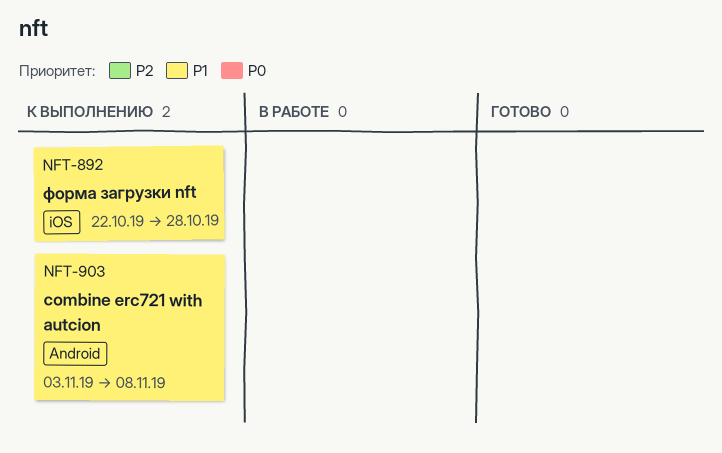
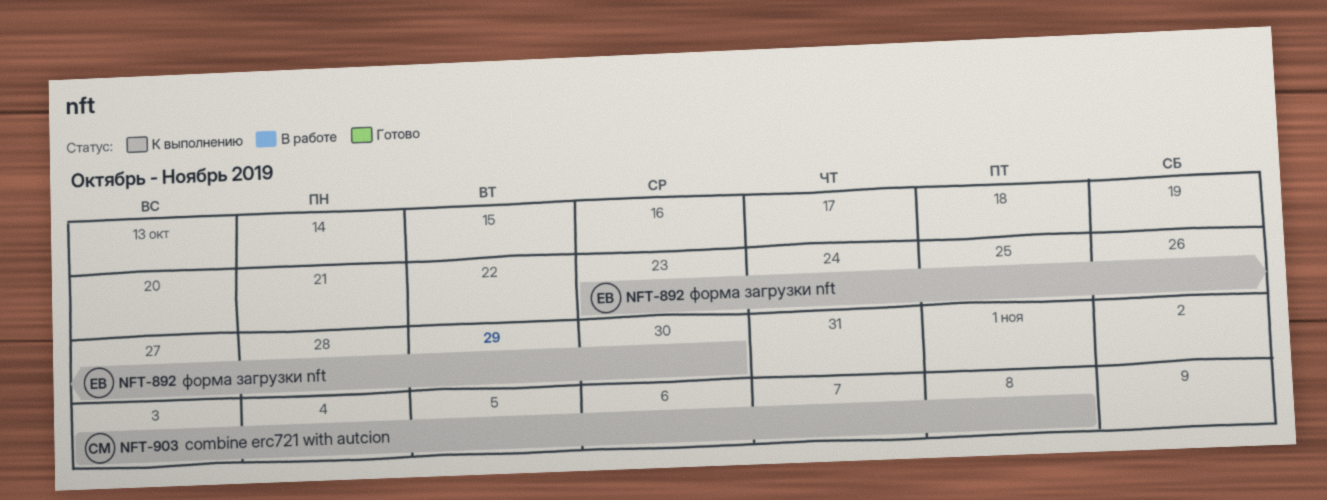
NFT-892, start: Oct 22 -> Oct 23
NFT-892, due: Oct 28 -> Oct 30

